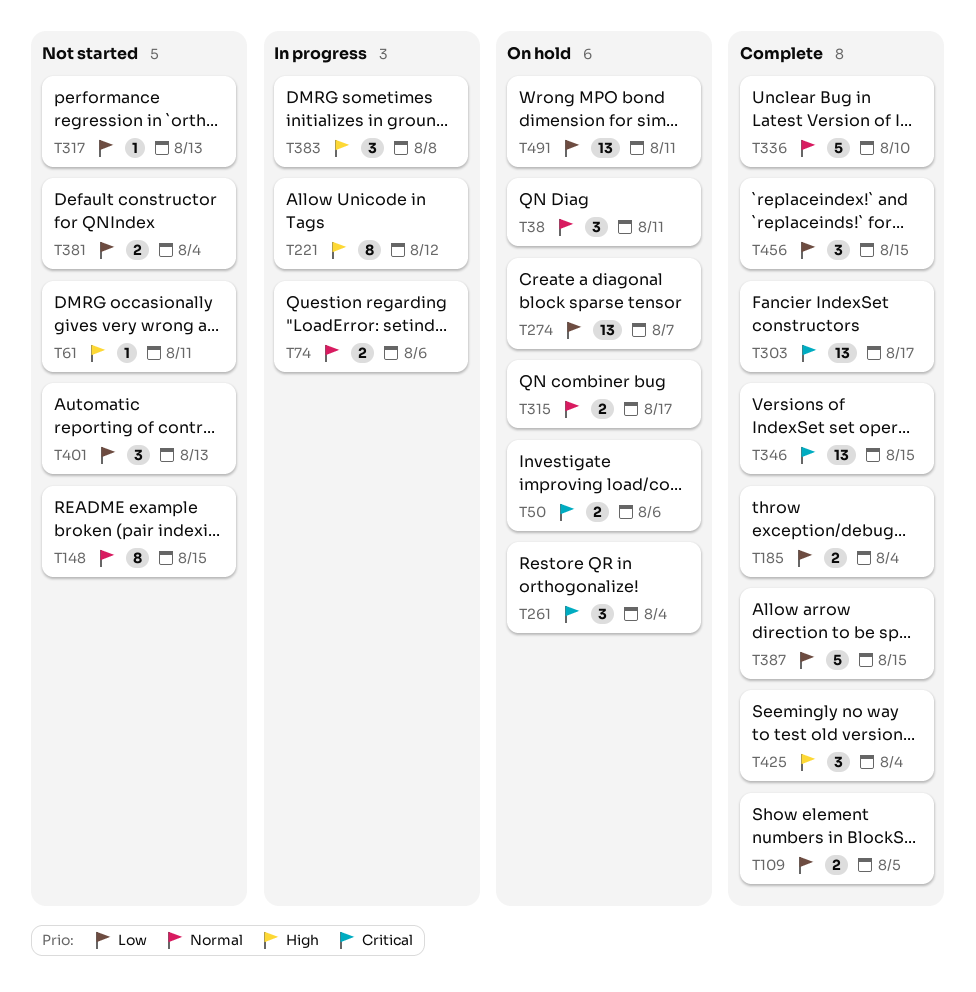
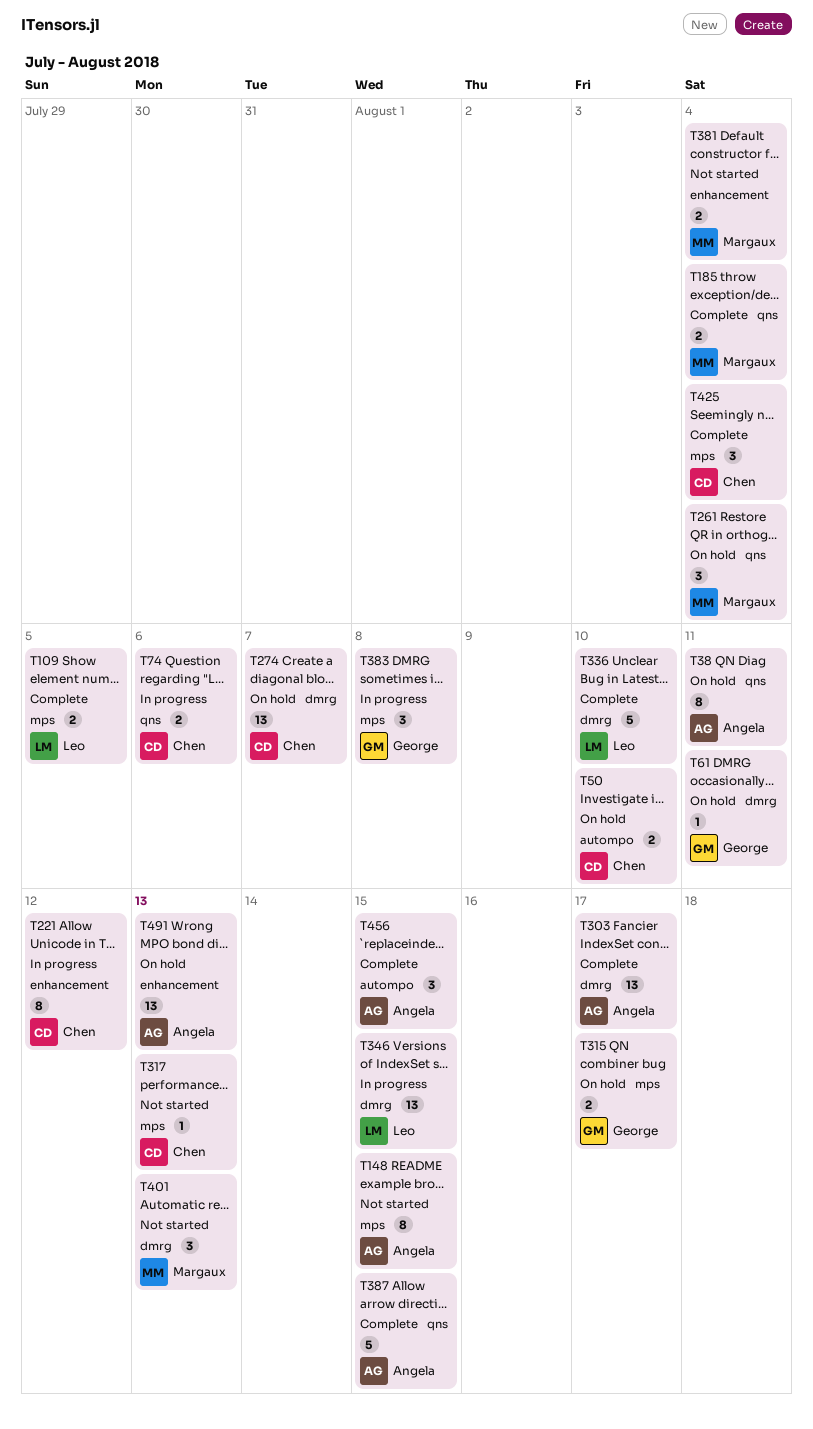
T38, estimate: 3 -> 8
T50, due: Aug 6 -> Aug 10
T61, status: Not started -> On hold
T346, status: Complete -> In progress
T491, due: Aug 11 -> Aug 13

